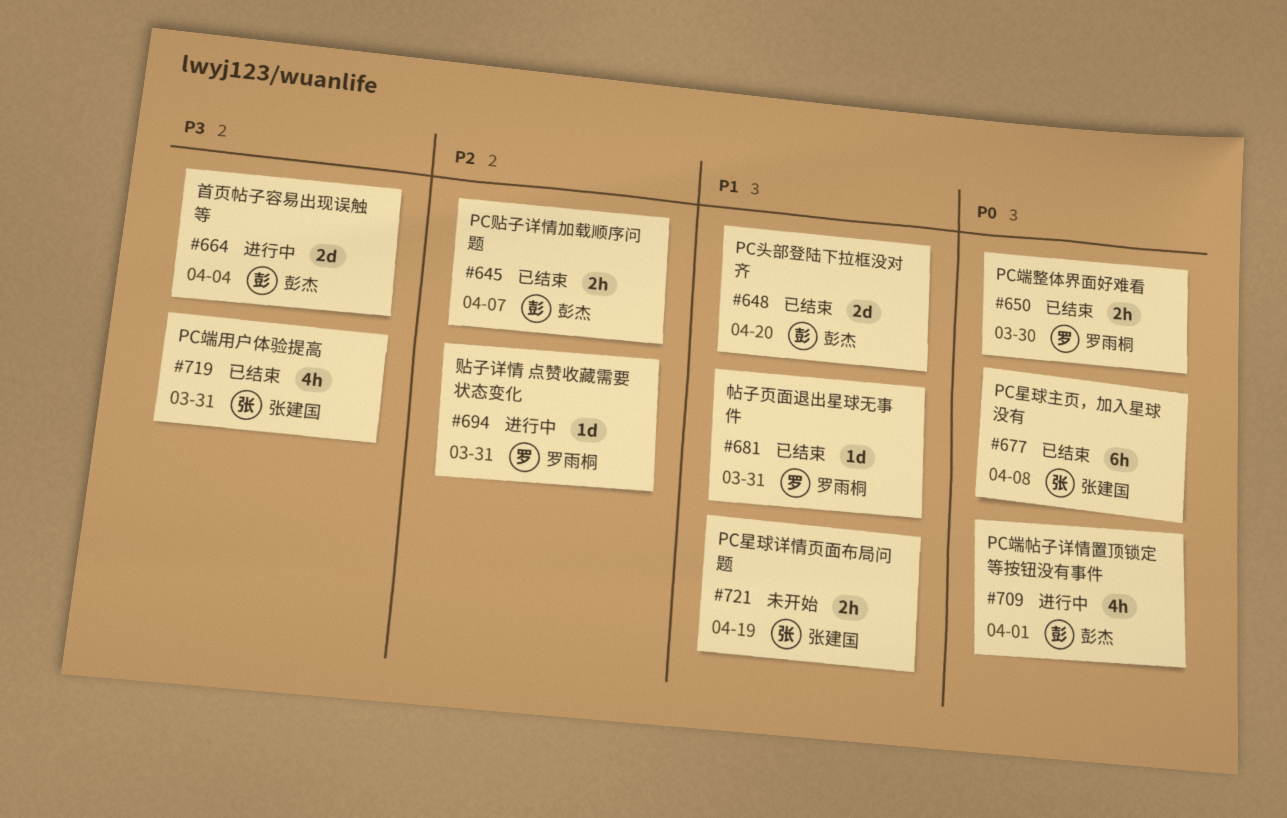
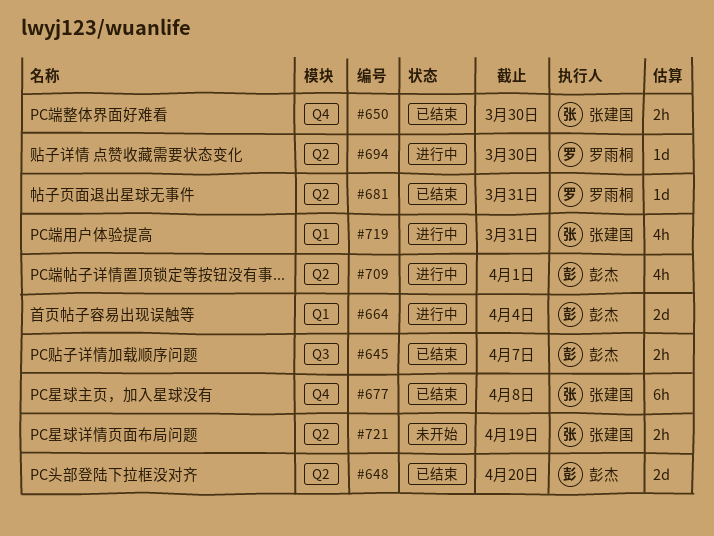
#650, owner: 罗雨桐 -> 张建国
#694, due: Mar 31 -> Mar 30
#719, status: 已结束 -> 进行中

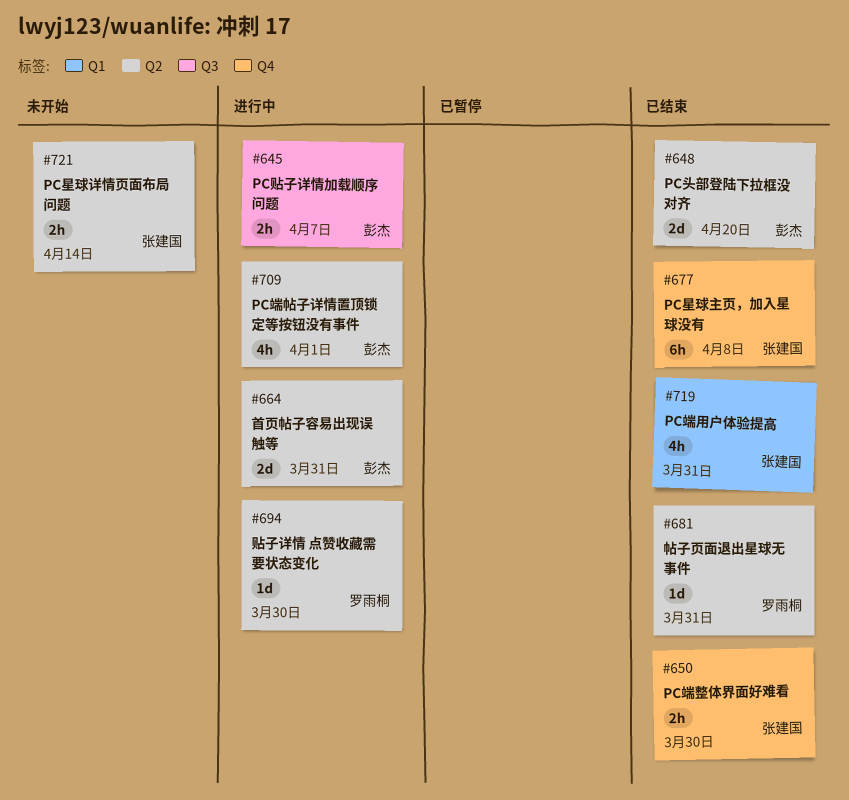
#645, status: 已结束 -> 进行中
#664, label: Q1 -> Q2
#664, due: Apr 4 -> Mar 31
#719, status: 进行中 -> 已结束
#721, due: Apr 19 -> Apr 14

